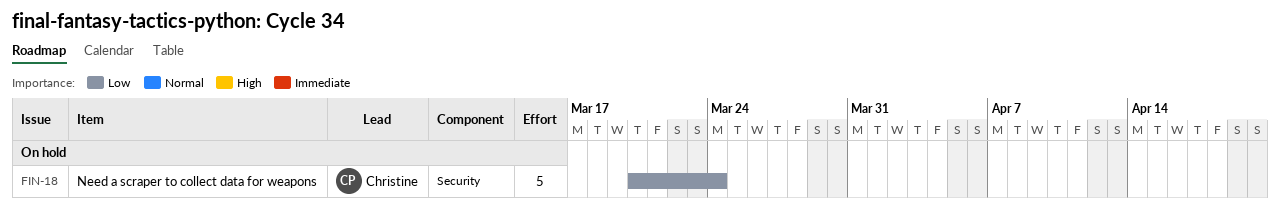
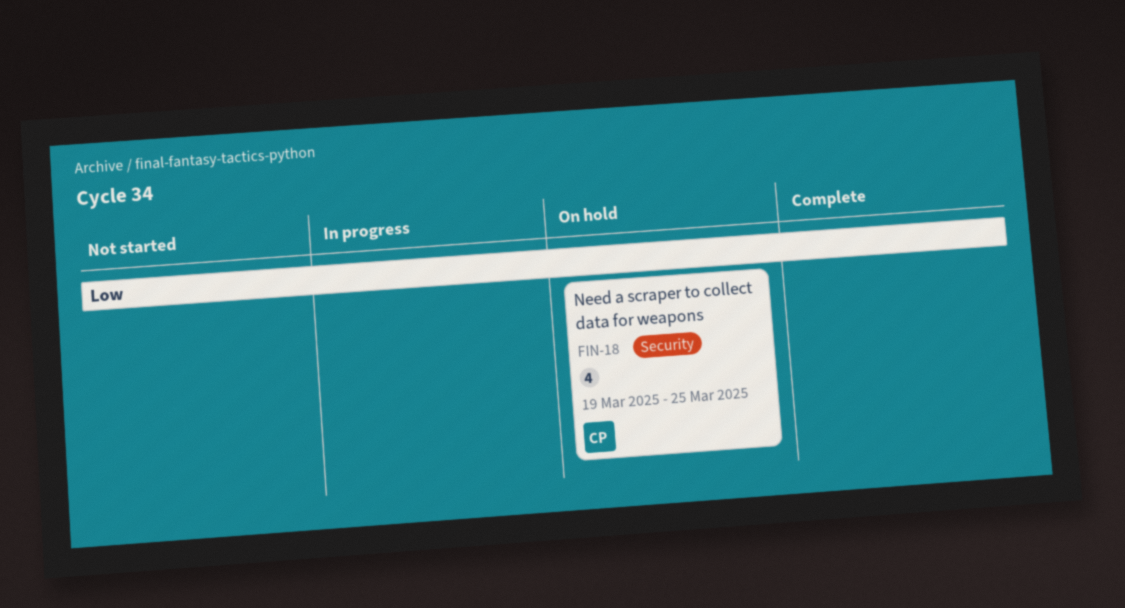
FIN-18, estimate: 5 -> 4
FIN-18, start: Mar 20 -> Mar 19
FIN-18, due: Mar 24 -> Mar 25

